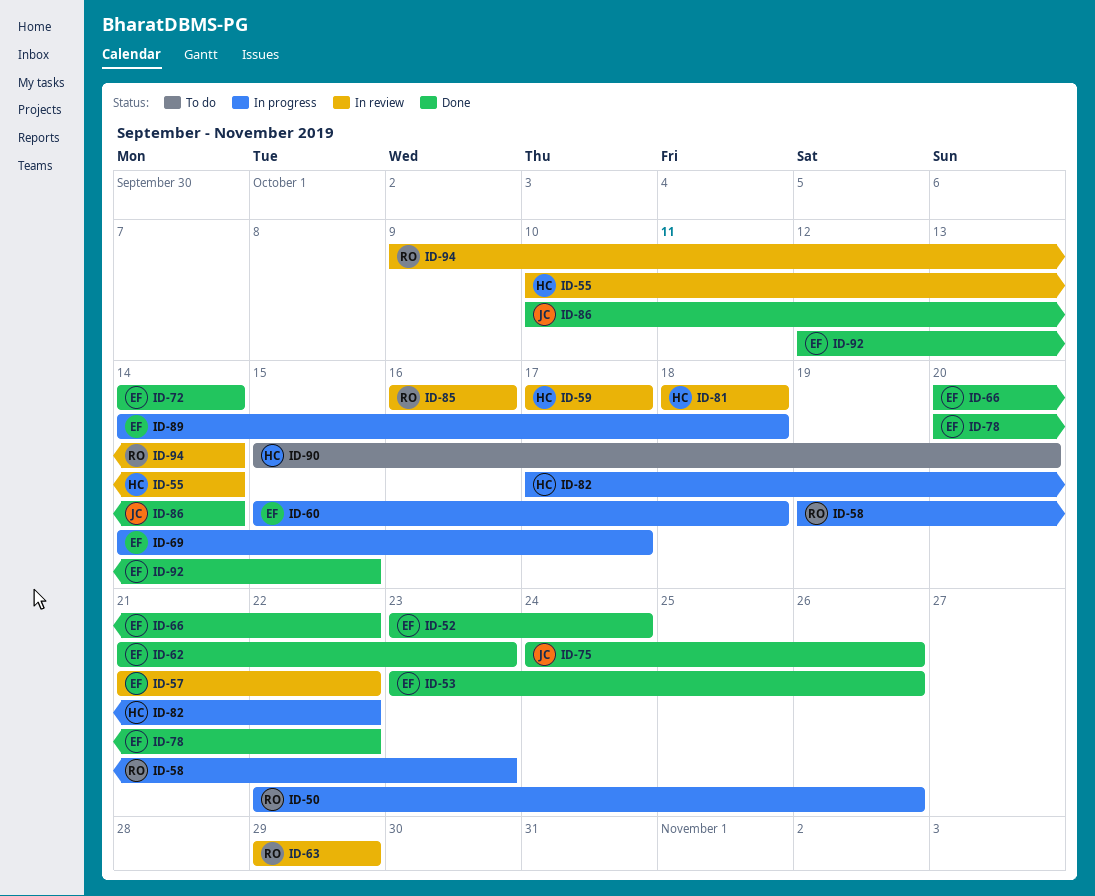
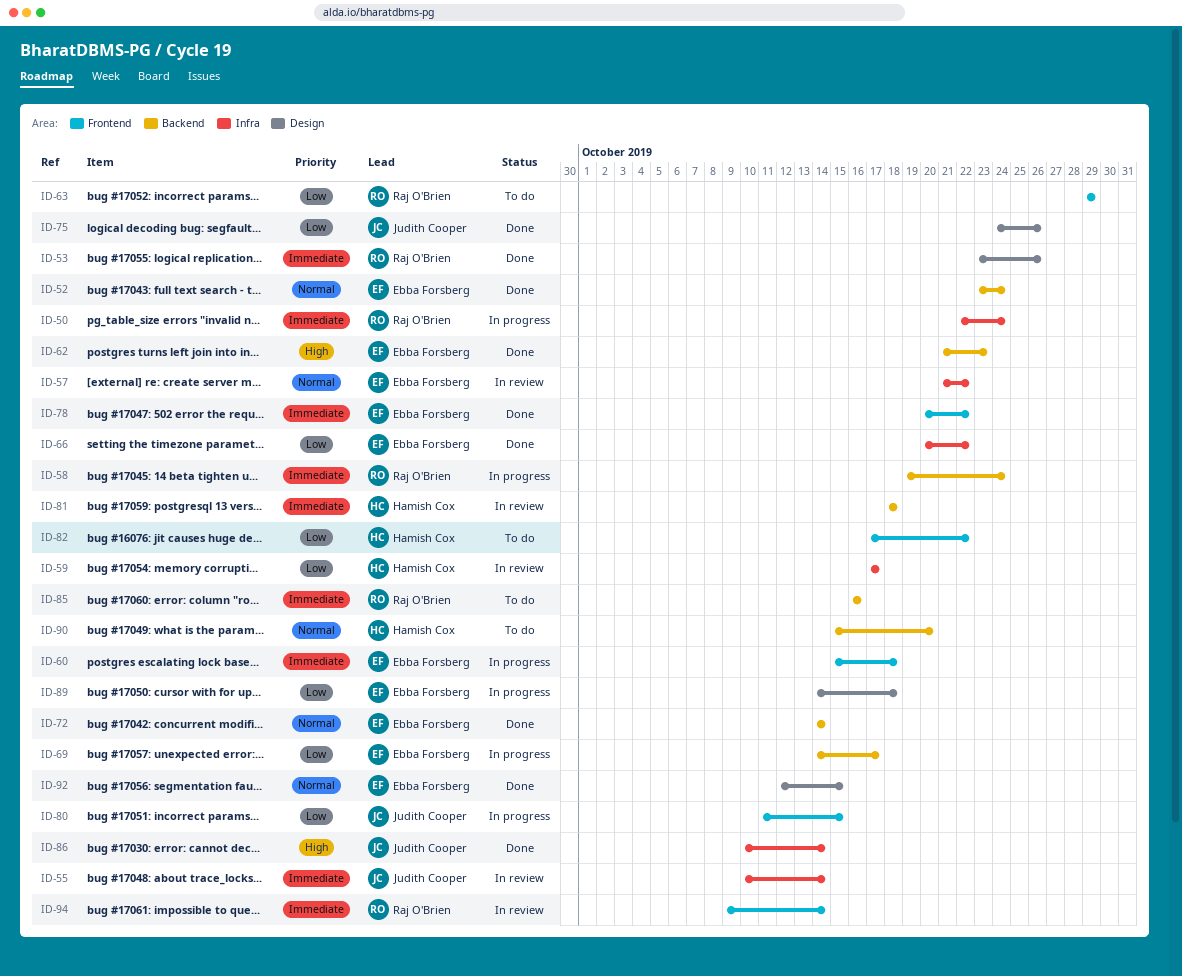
ID-50, due: Oct 26 -> Oct 24
ID-53, owner: Ebba Forsberg -> Raj O'Brien
ID-55, owner: Hamish Cox -> Judith Cooper
ID-58, due: Oct 23 -> Oct 24
ID-63, status: In review -> To do
ID-80: none -> present
ID-82, status: In progress -> To do
ID-85, status: In review -> To do

